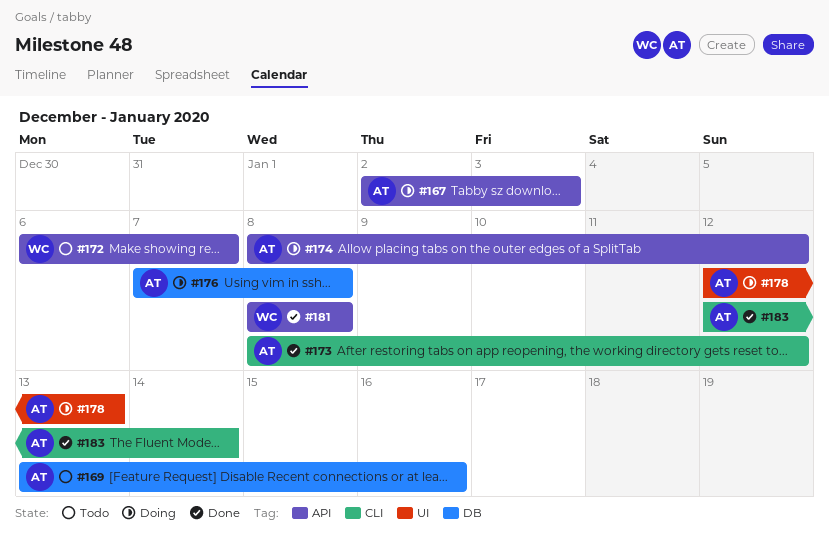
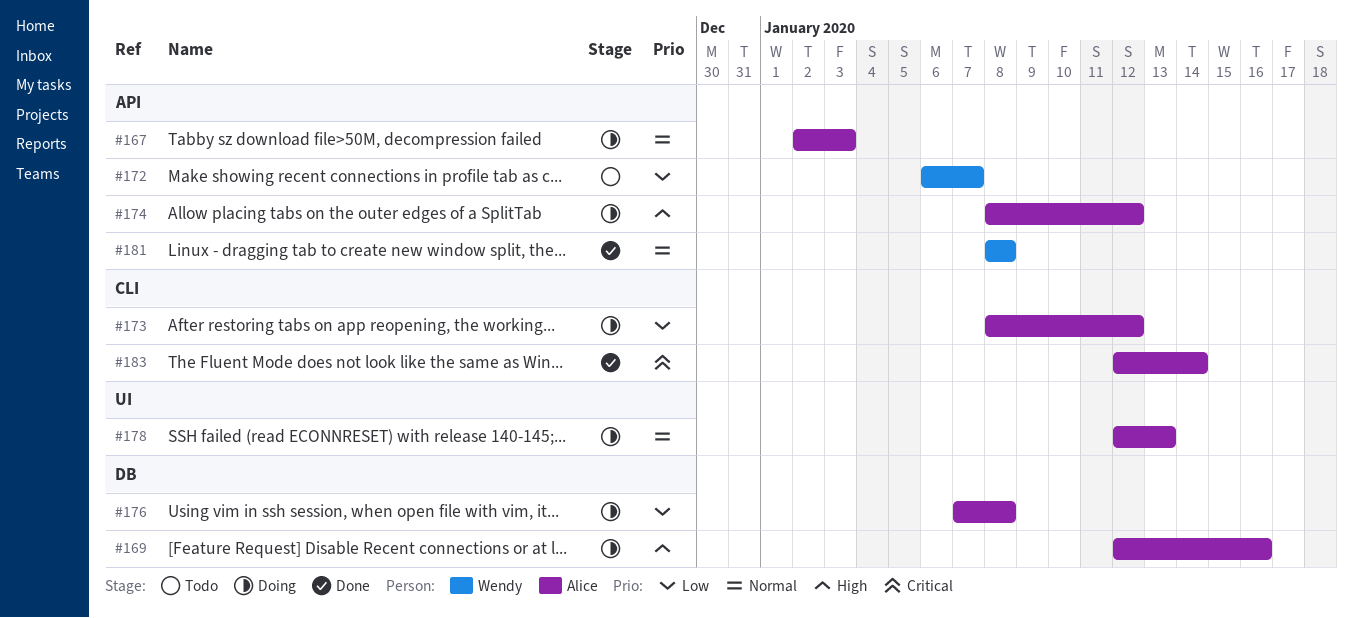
#169, status: Todo -> Doing
#169, start: Jan 13 -> Jan 12
#173, status: Done -> Doing

